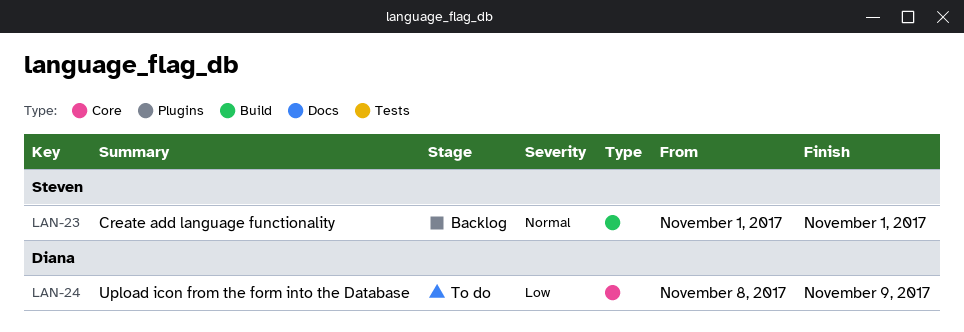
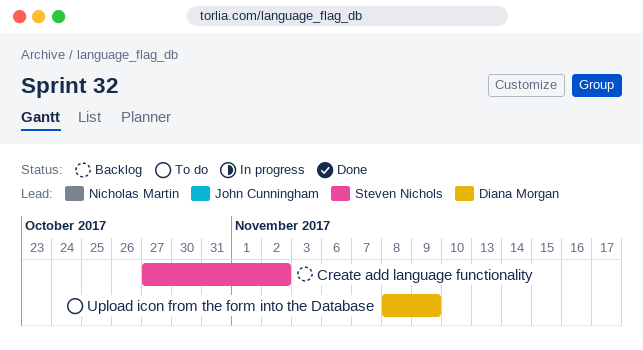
Create add language functionality, start: Nov 1 -> Oct 27
Create add language functionality, due: Nov 1 -> Nov 2

